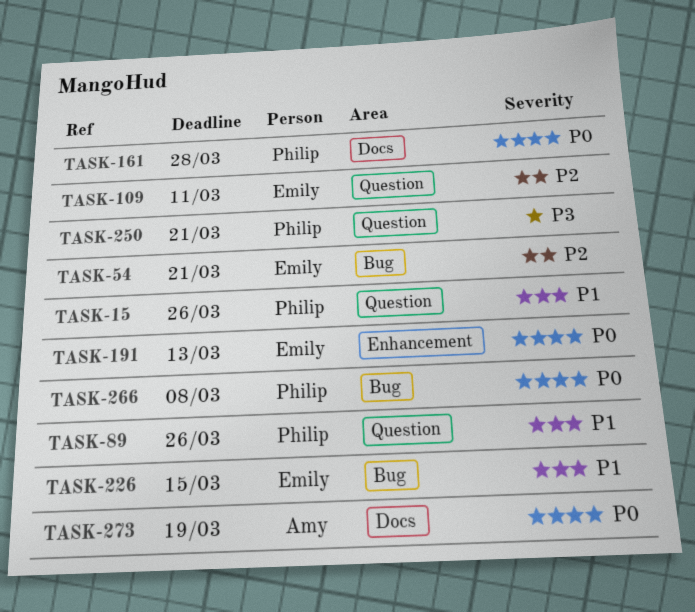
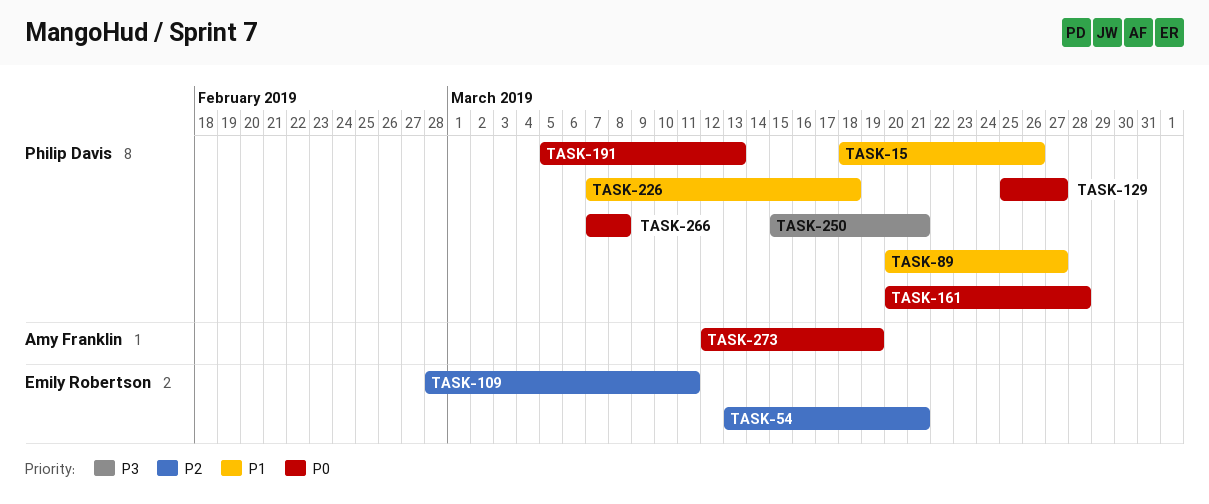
TASK-89, due: Mar 26 -> Mar 27
TASK-129: none -> present
TASK-191, owner: Emily Robertson -> Philip Davis
TASK-226, owner: Emily Robertson -> Philip Davis
TASK-226, due: Mar 15 -> Mar 18

